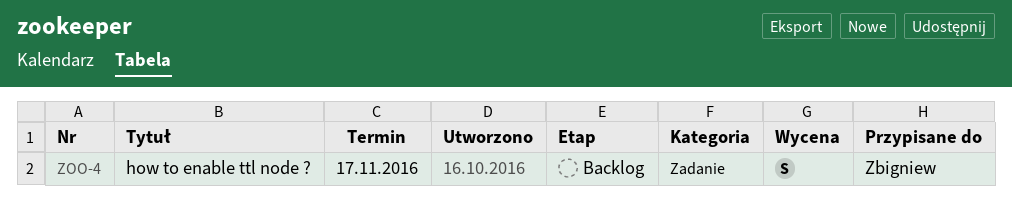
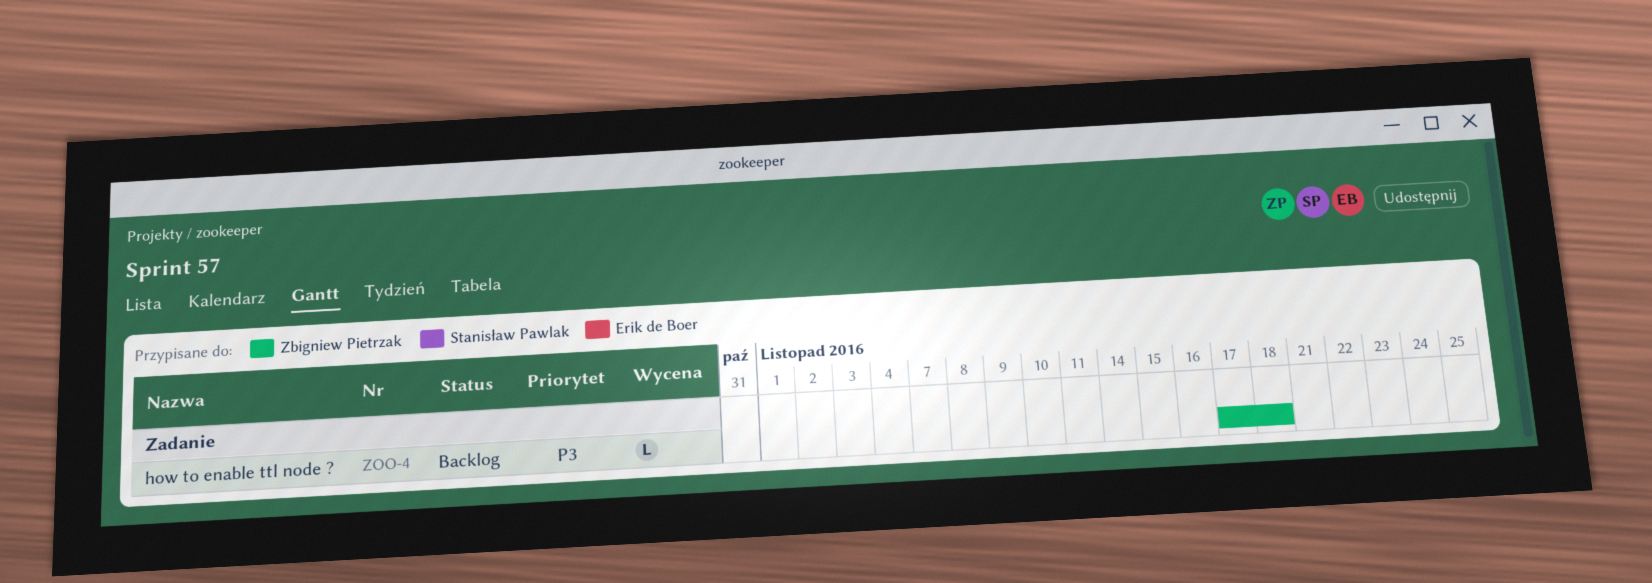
ZOO-4, estimate: S -> L
ZOO-4, due: Nov 17 -> Nov 18

